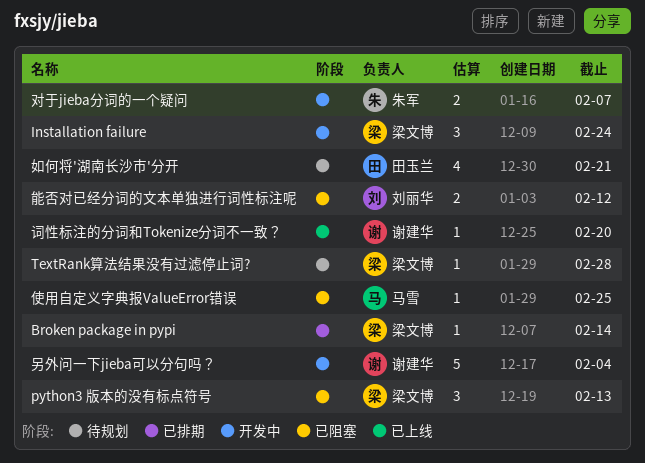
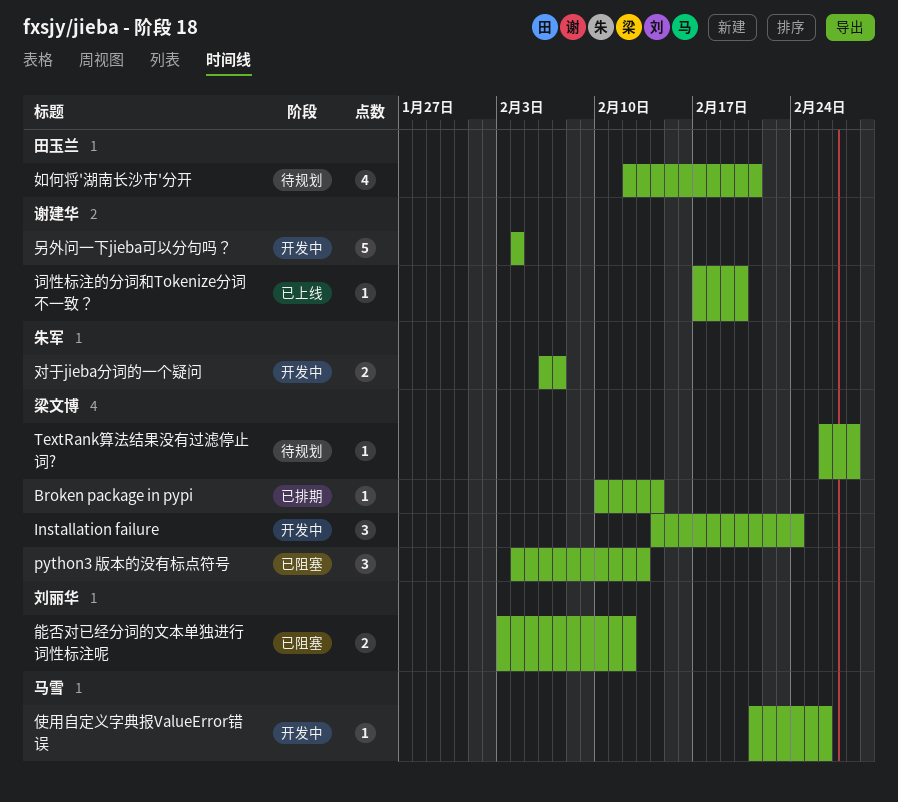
使用自定义字典报ValueError错误, status: 已阻塞 -> 开发中
使用自定义字典报ValueError错误, due: Feb 25 -> Feb 26

